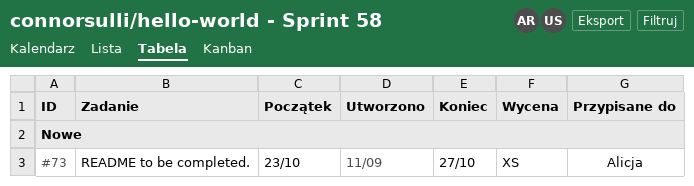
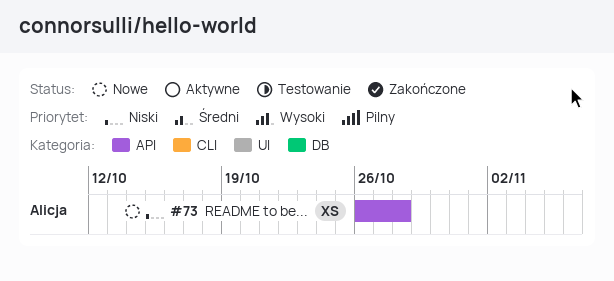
#73, start: Oct 23 -> Oct 26
#73, due: Oct 27 -> Oct 28

